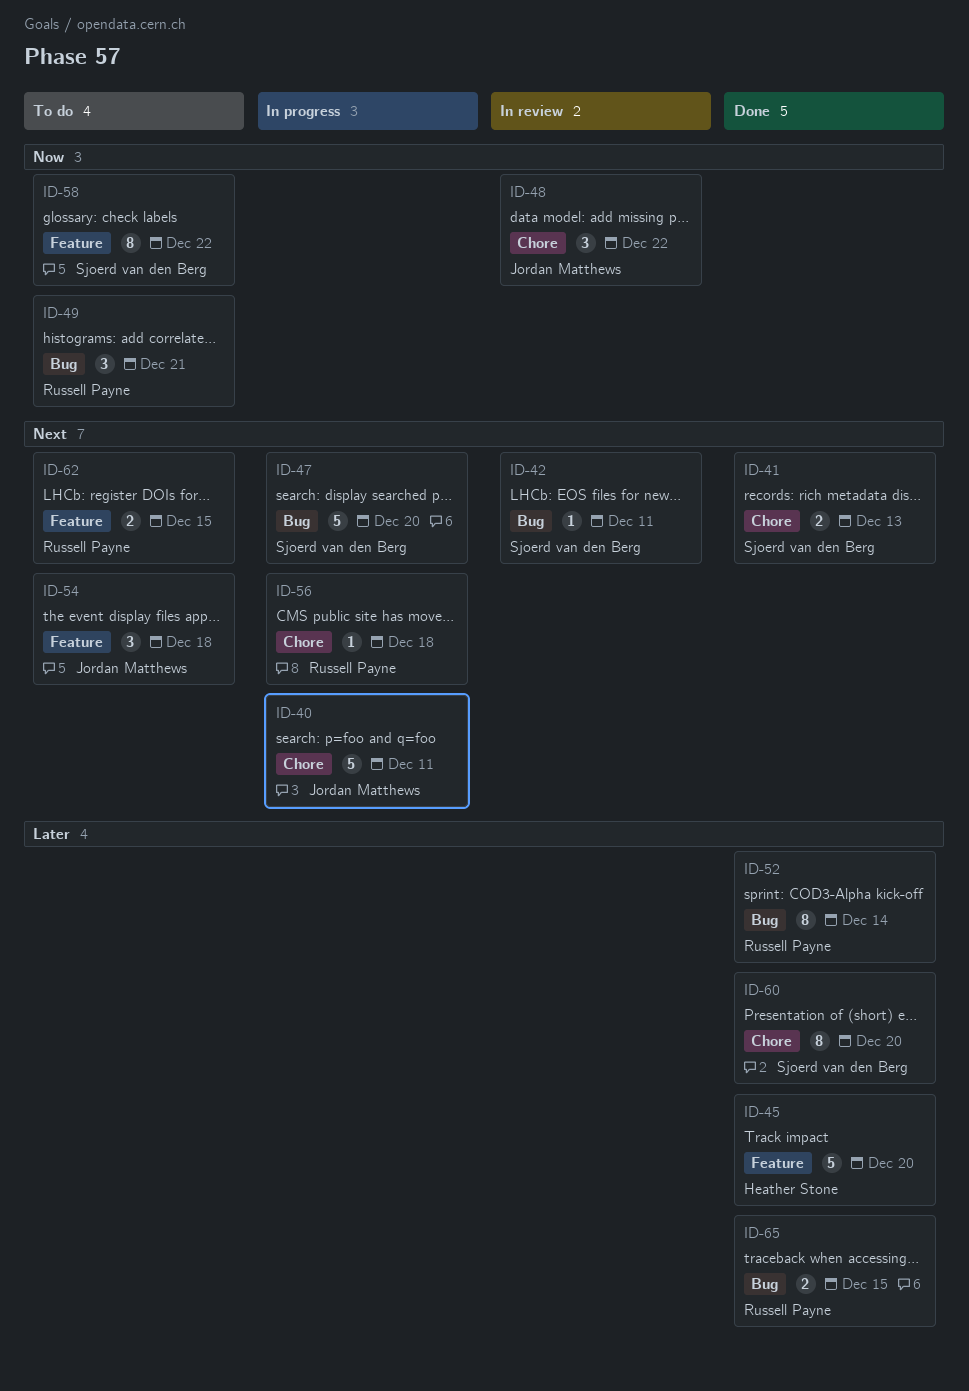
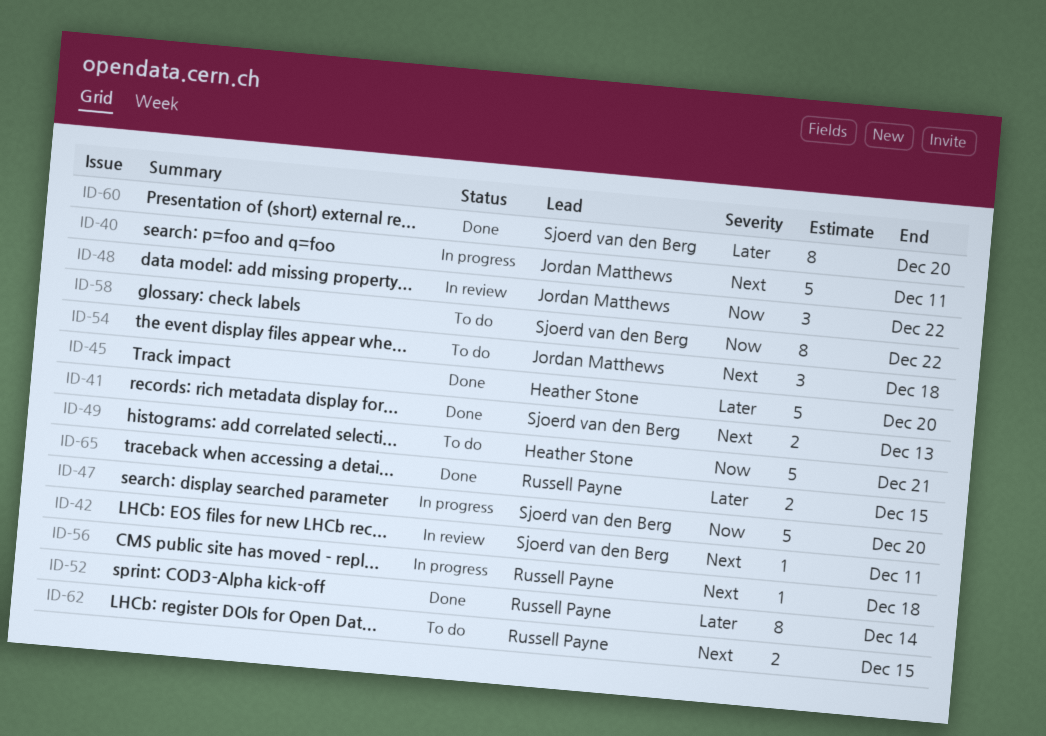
ID-47, priority: Next -> Now
ID-49, owner: Russell Payne -> Heather Stone
ID-49, estimate: 3 -> 5

